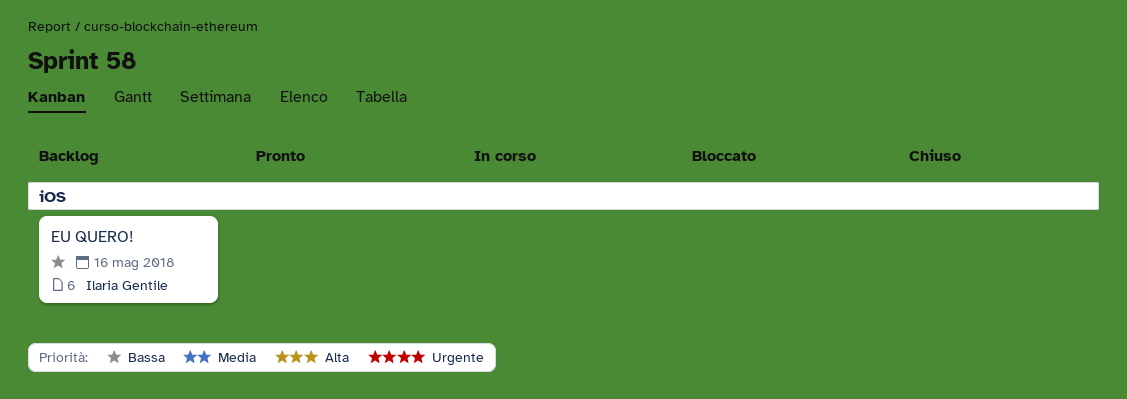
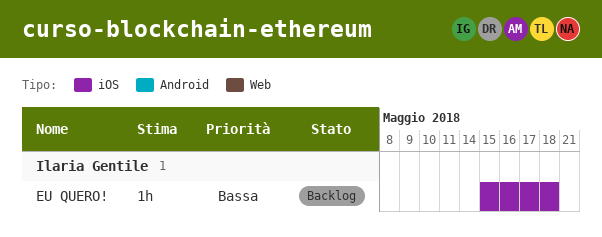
EU QUERO!, due: May 16 -> May 18

